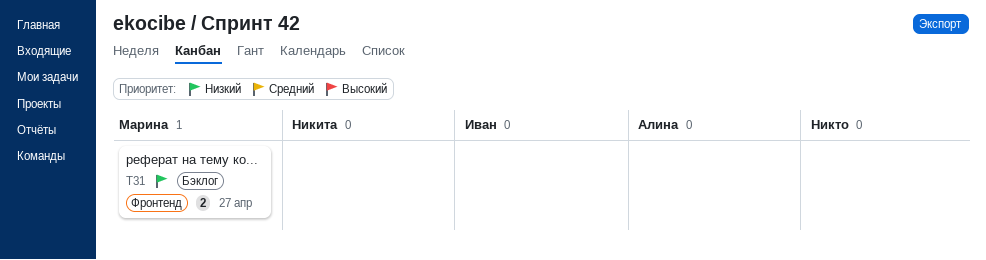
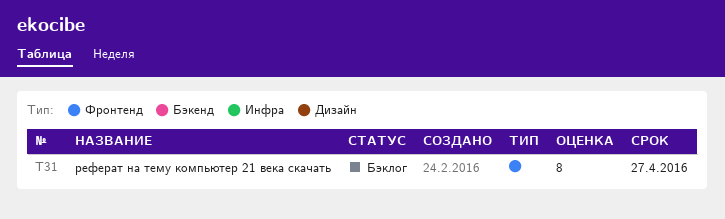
T31, estimate: 2 -> 8

